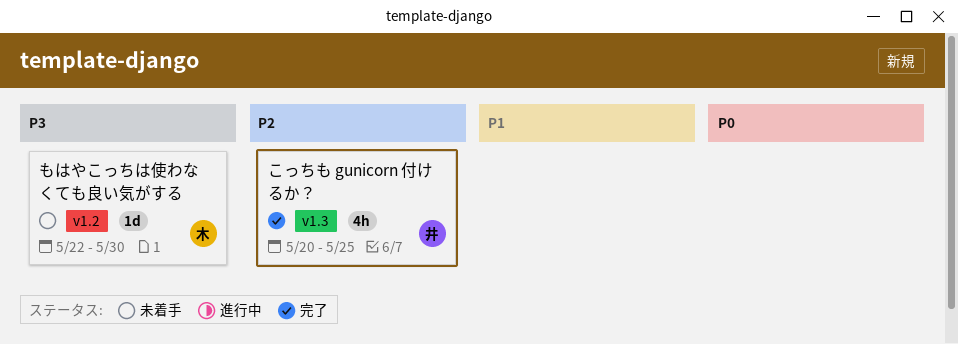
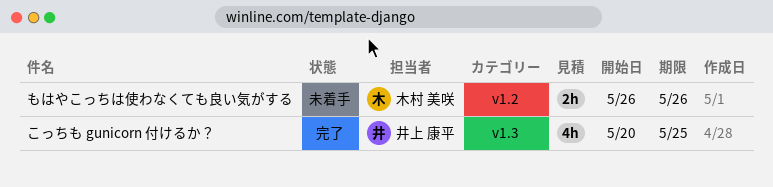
もはやこっちは使わなくても良い気がする, estimate: 1d -> 2h
もはやこっちは使わなくても良い気がする, start: May 22 -> May 26
もはやこっちは使わなくても良い気がする, due: May 30 -> May 26

